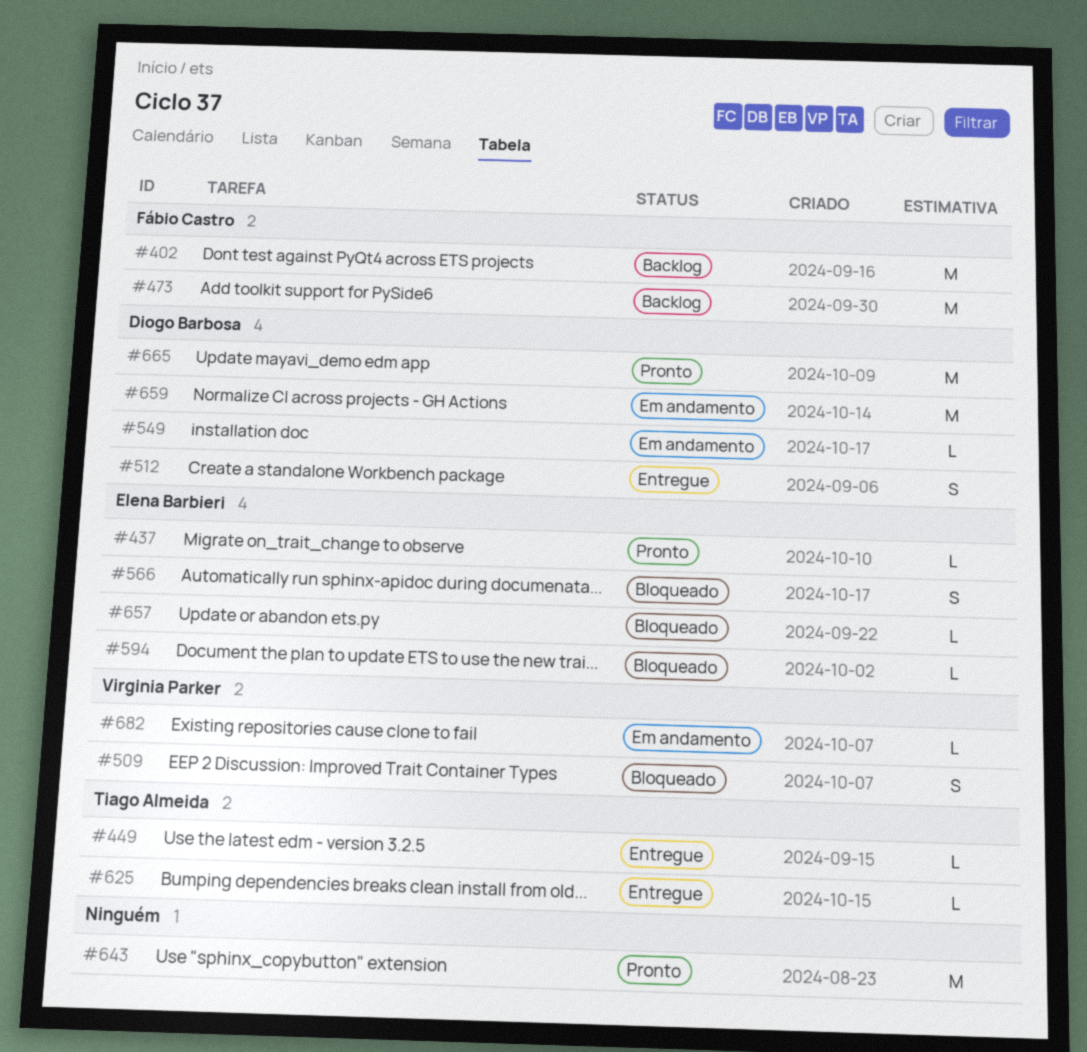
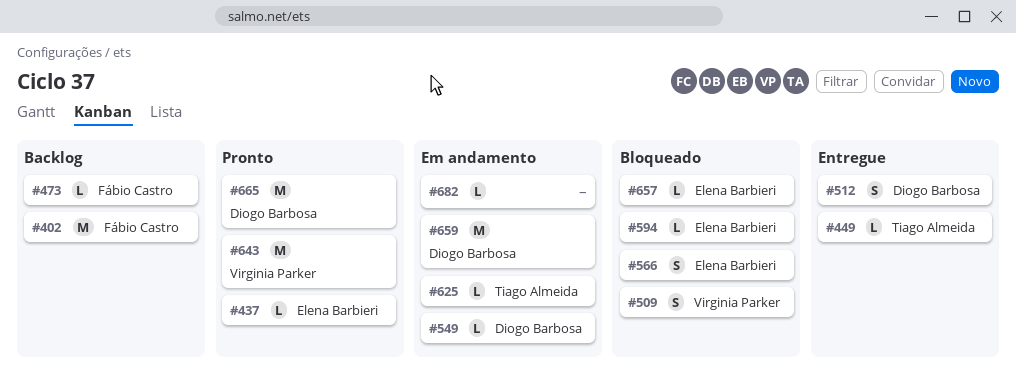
#473, estimate: M -> L
#625, status: Entregue -> Em andamento
#643, owner: none -> Virginia Parker
#682, owner: Virginia Parker -> none

